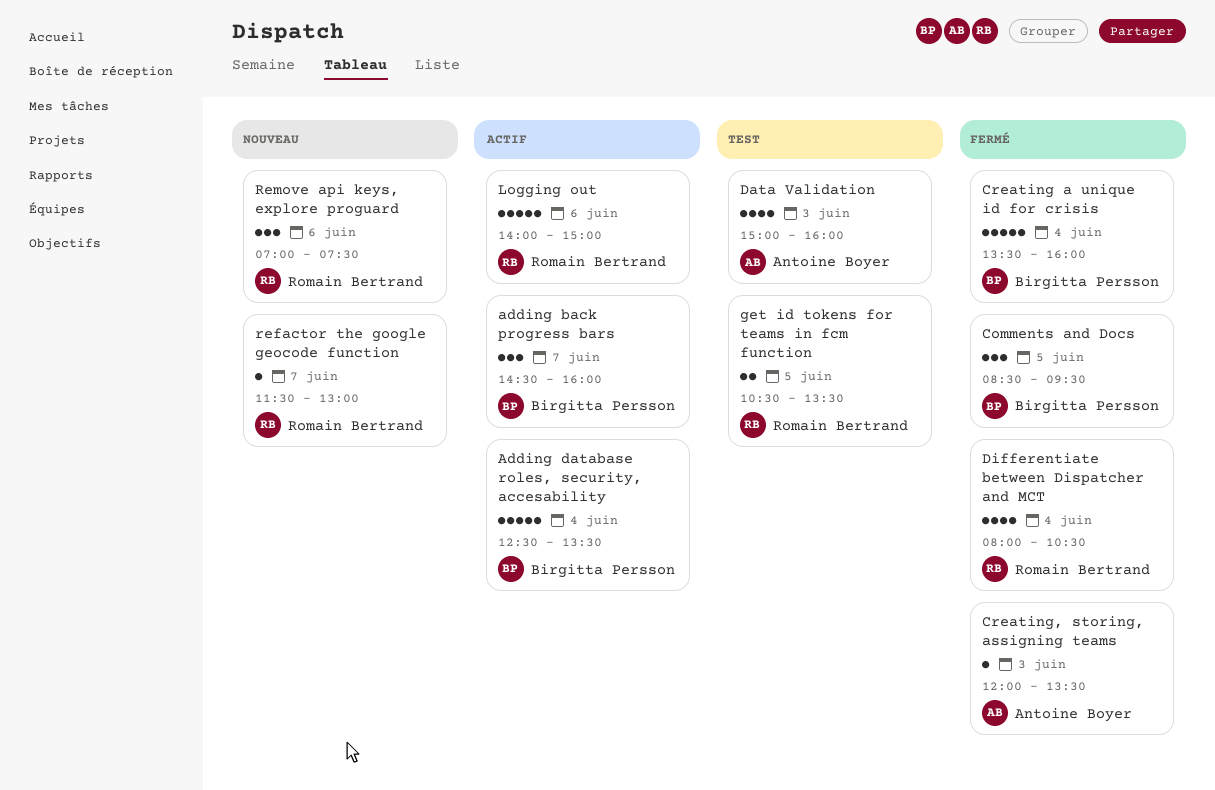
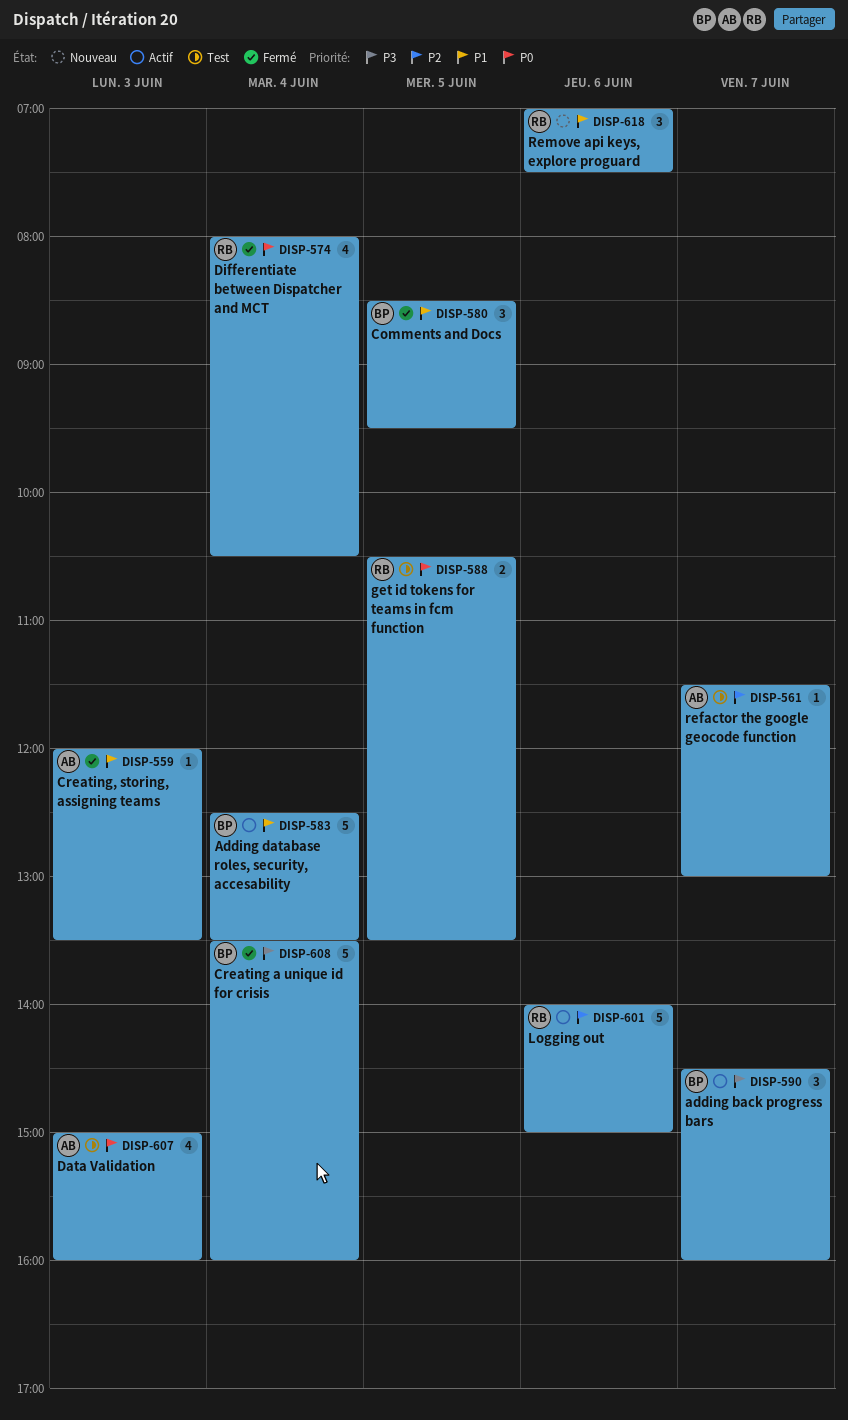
refactor the google geocode function, status: Nouveau -> Test
refactor the google geocode function, owner: Romain Bertrand -> Antoine Boyer

